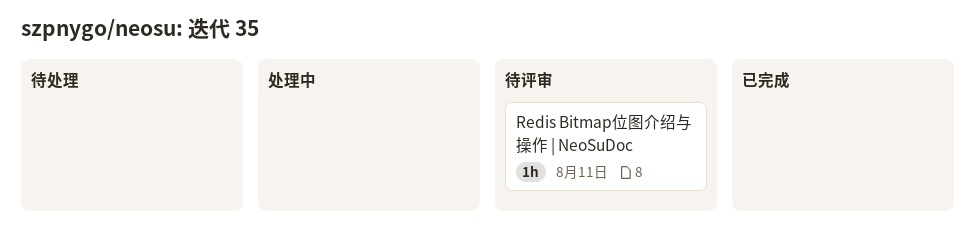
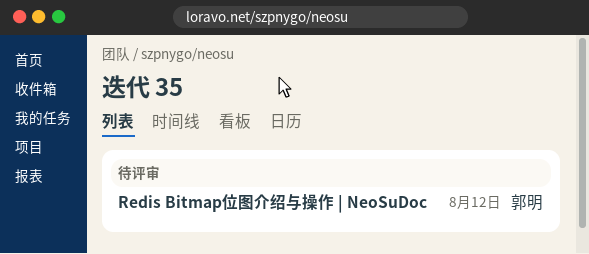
Redis Bitmap位图介绍与操作 | NeoSuDoc, due: Aug 11 -> Aug 12

